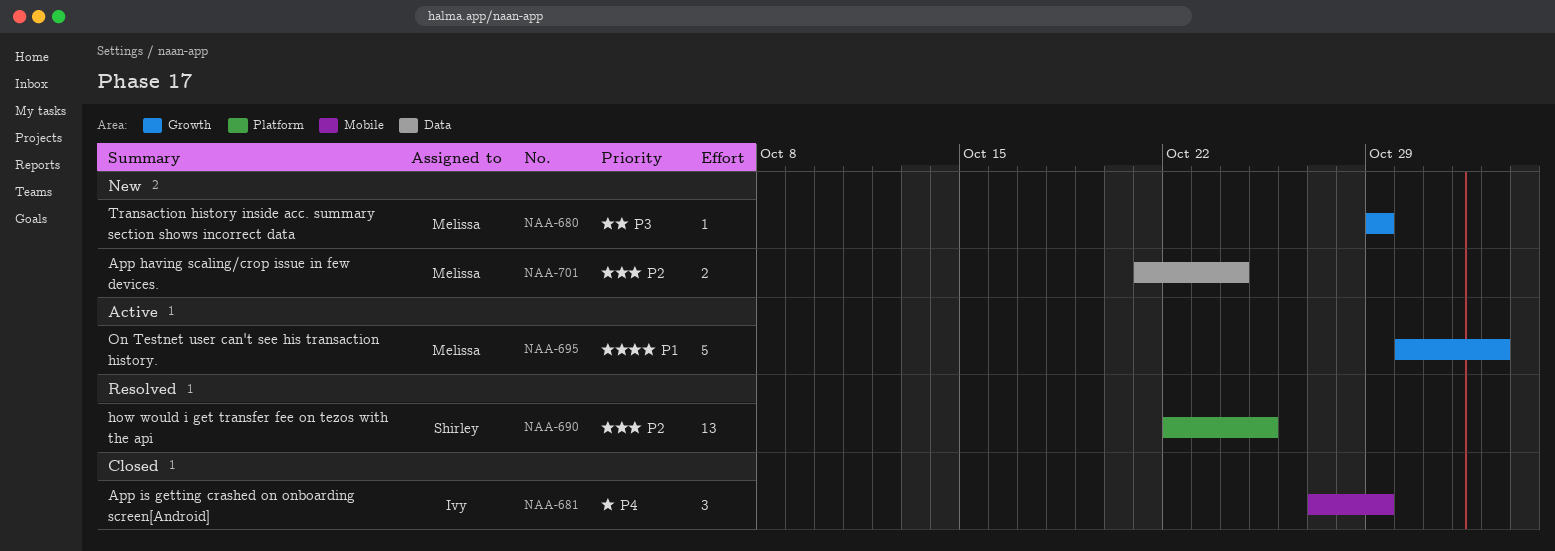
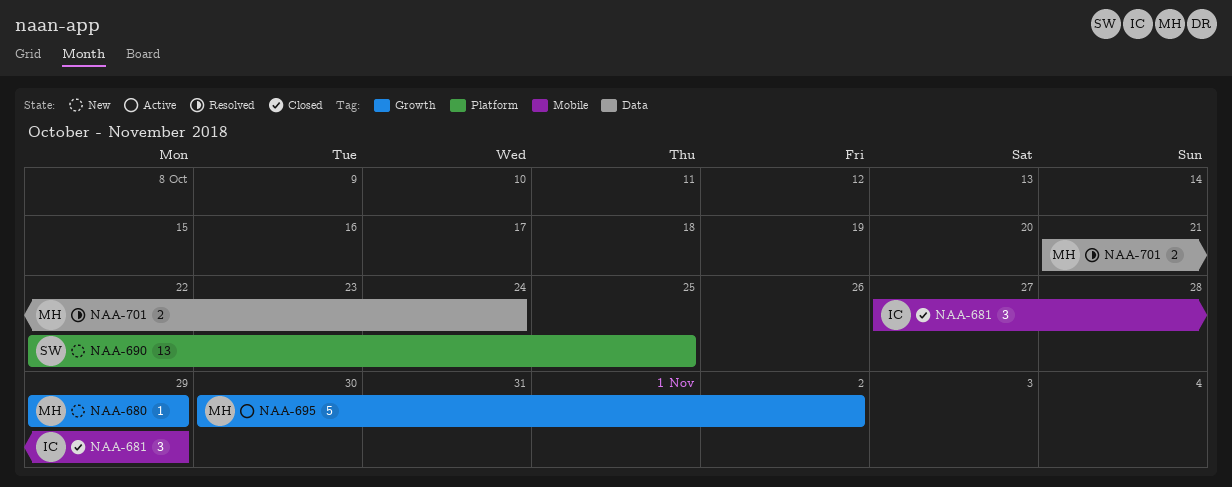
NAA-690, status: Resolved -> New
NAA-701, status: New -> Resolved

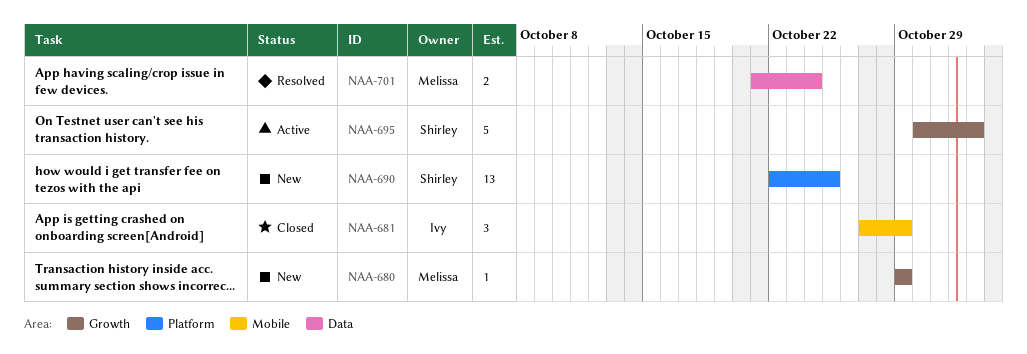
NAA-695, owner: Melissa -> Shirley

